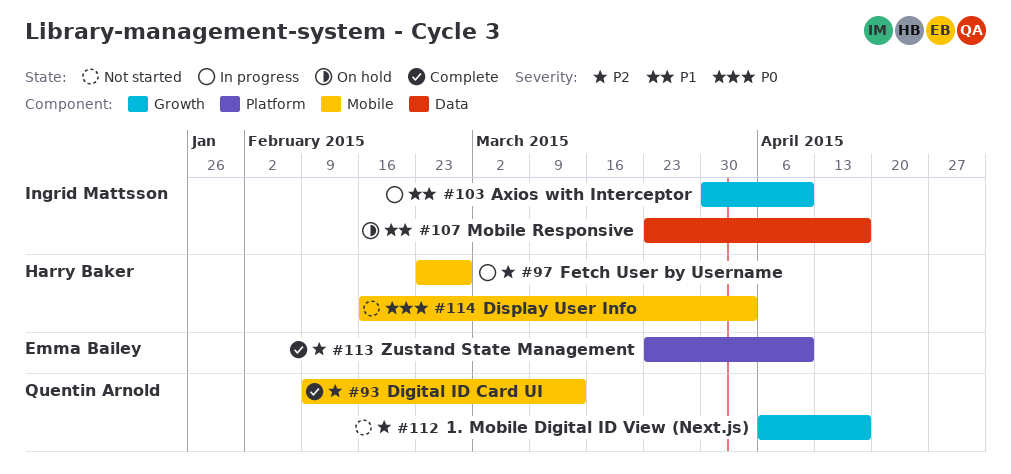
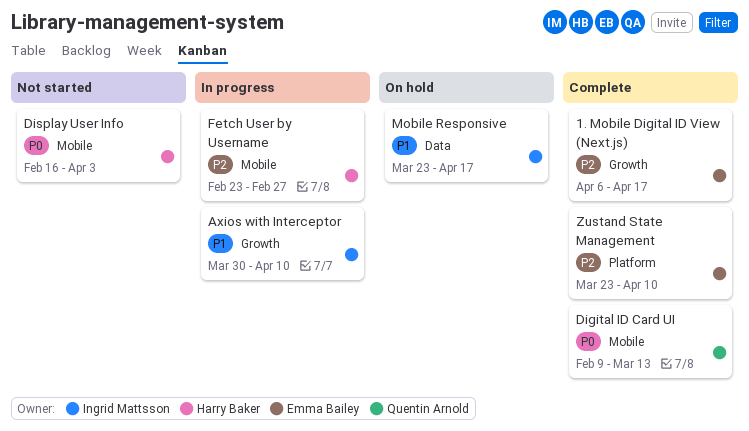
1. Mobile Digital ID View (Next.js), status: Not started -> Complete
1. Mobile Digital ID View (Next.js), owner: Quentin Arnold -> Emma Bailey
Digital ID Card UI, priority: P2 -> P0

